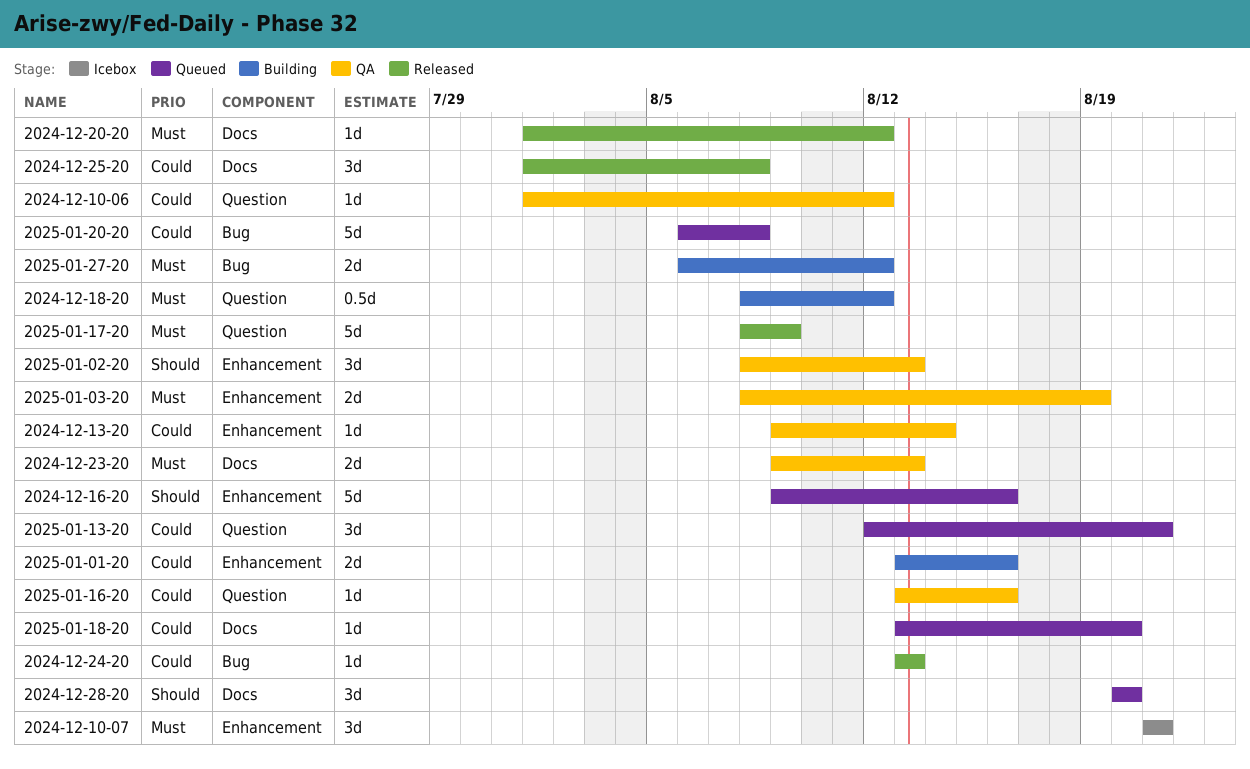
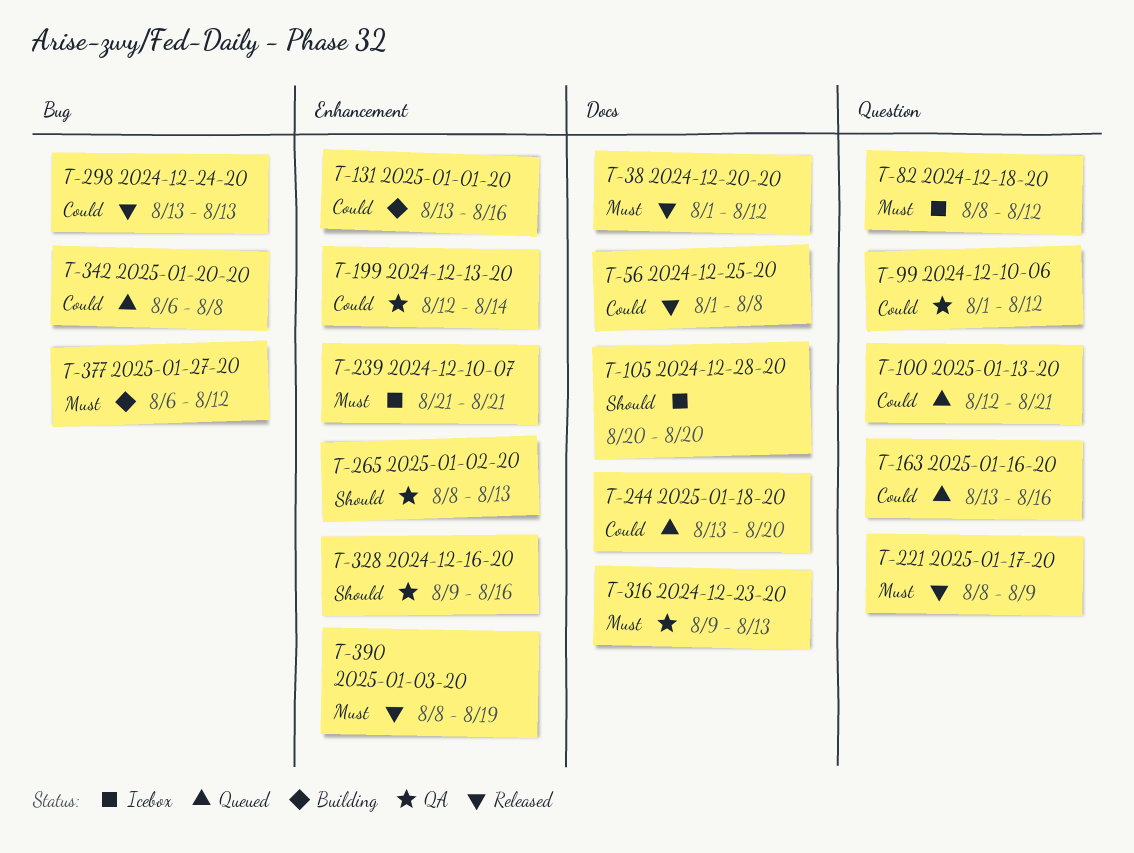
2024-12-13-20, start: Aug 9 -> Aug 12
2024-12-16-20, status: Queued -> QA
2024-12-18-20, status: Building -> Icebox
2024-12-28-20, status: Queued -> Icebox
2025-01-03-20, status: QA -> Released
2025-01-16-20, status: QA -> Queued

